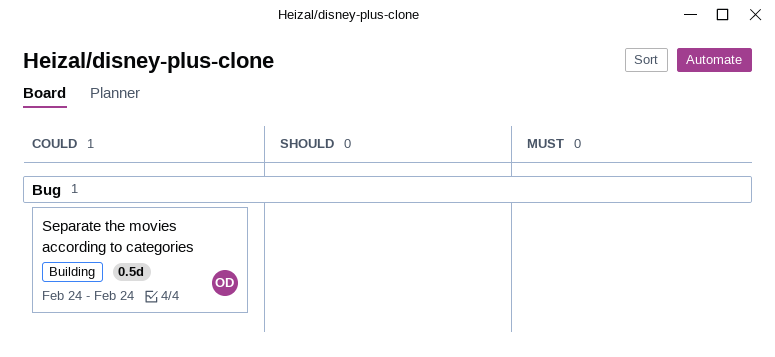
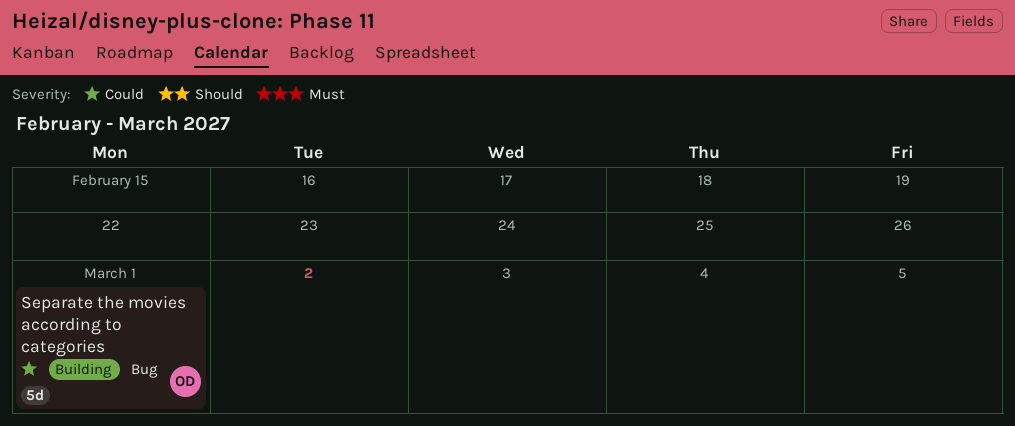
Separate the movies according to categories, estimate: 0.5d -> 5d
Separate the movies according to categories, due: Feb 24 -> Mar 1

